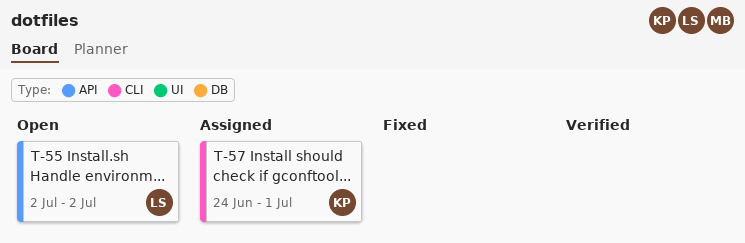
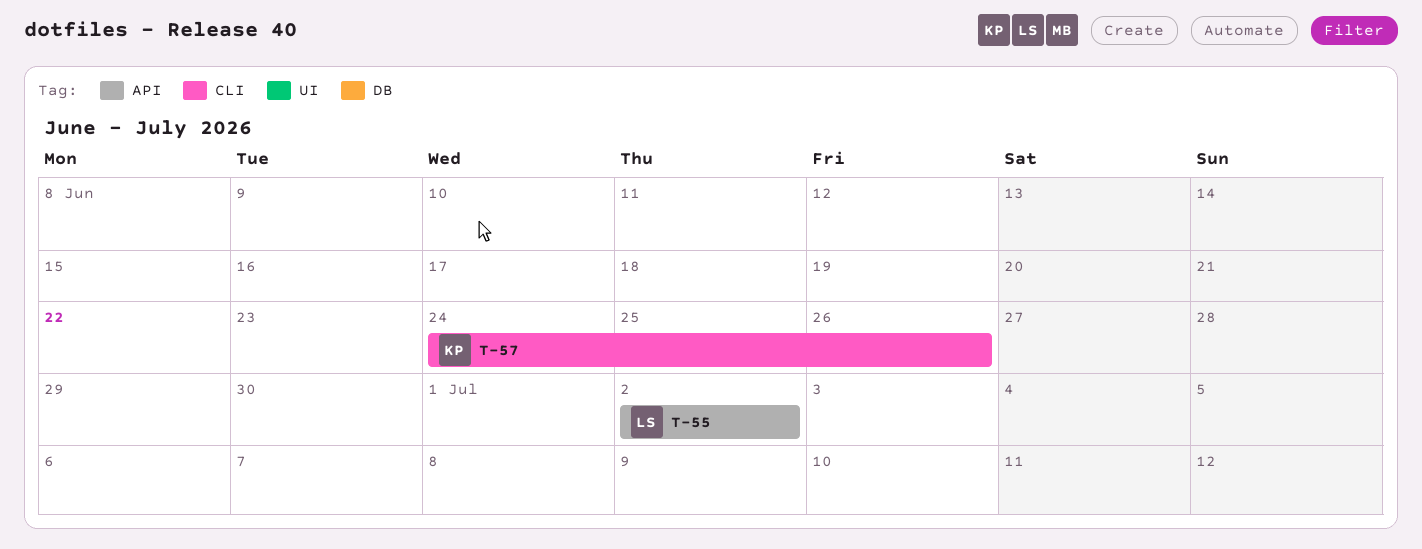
T-57, due: Jul 1 -> Jun 26

